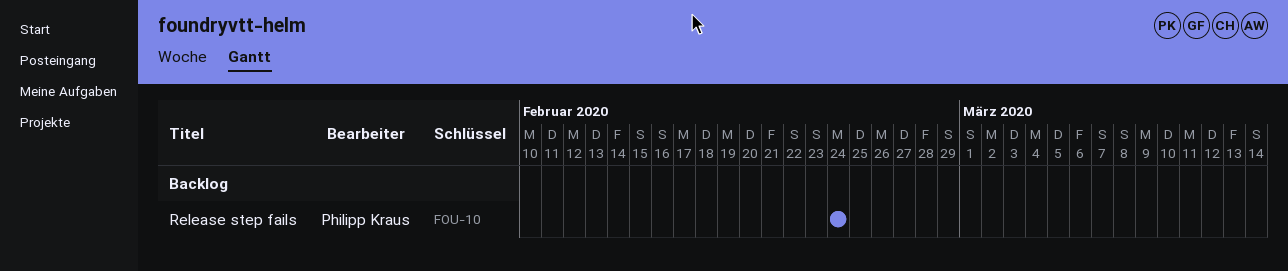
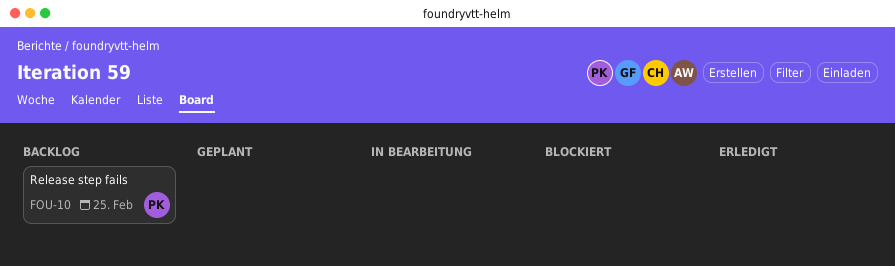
FOU-10, due: Feb 24 -> Feb 25

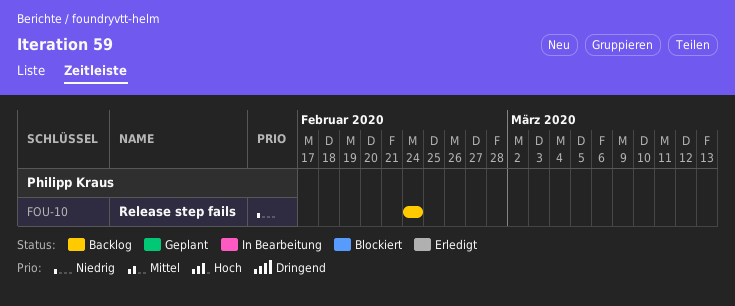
FOU-10, due: Feb 25 -> Feb 24

